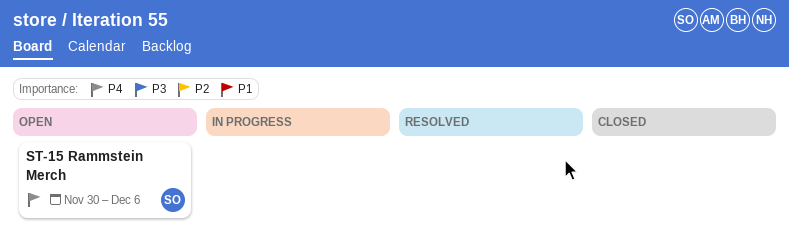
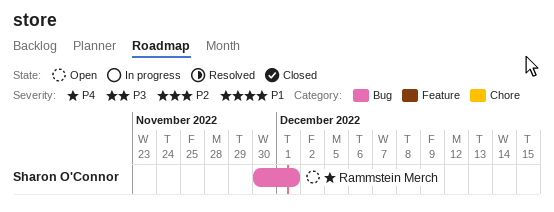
Rammstein Merch, due: Dec 6 -> Dec 1

